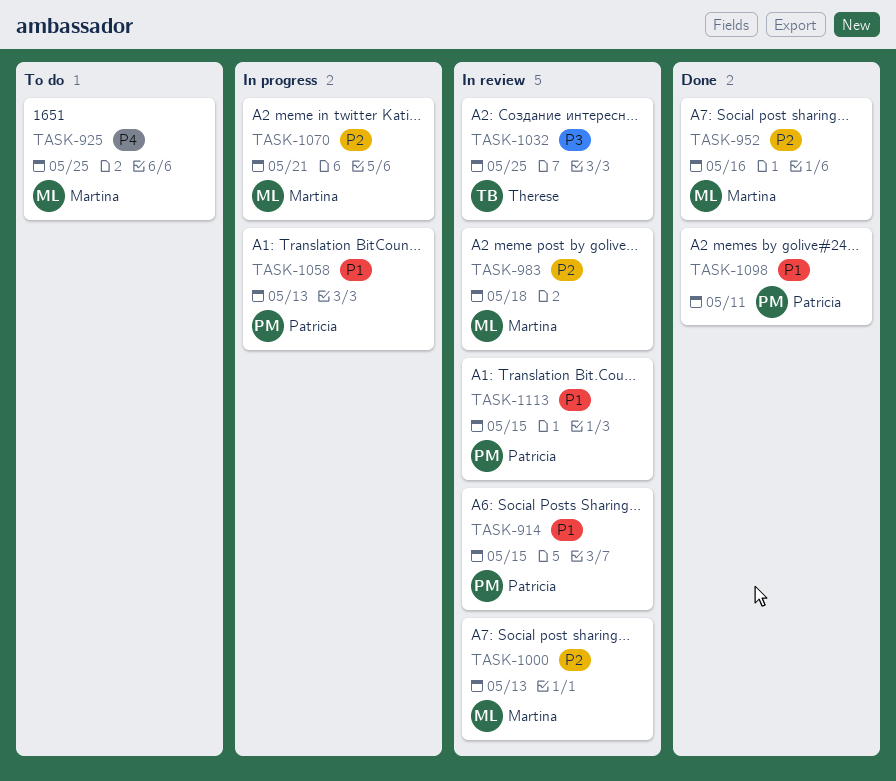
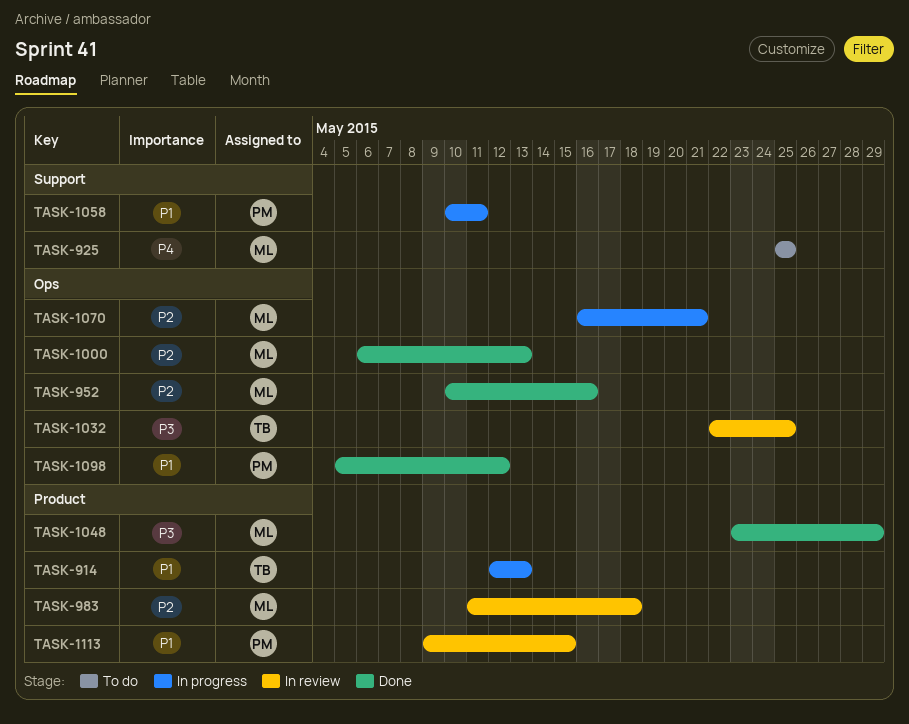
TASK-914, status: In review -> In progress
TASK-914, owner: Patricia -> Therese
TASK-914, due: May 15 -> May 13
TASK-1000, status: In review -> Done
TASK-1048: none -> present
TASK-1058, due: May 13 -> May 11
TASK-1098, due: May 11 -> May 12

